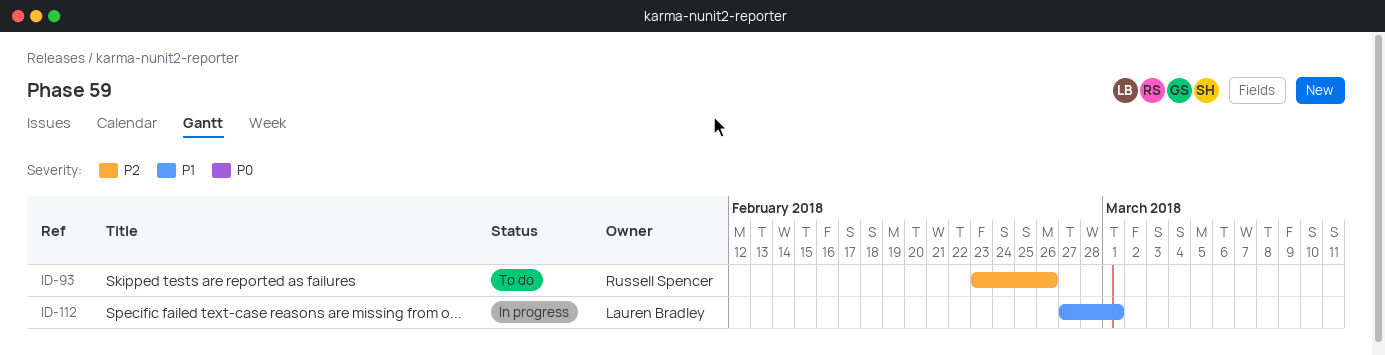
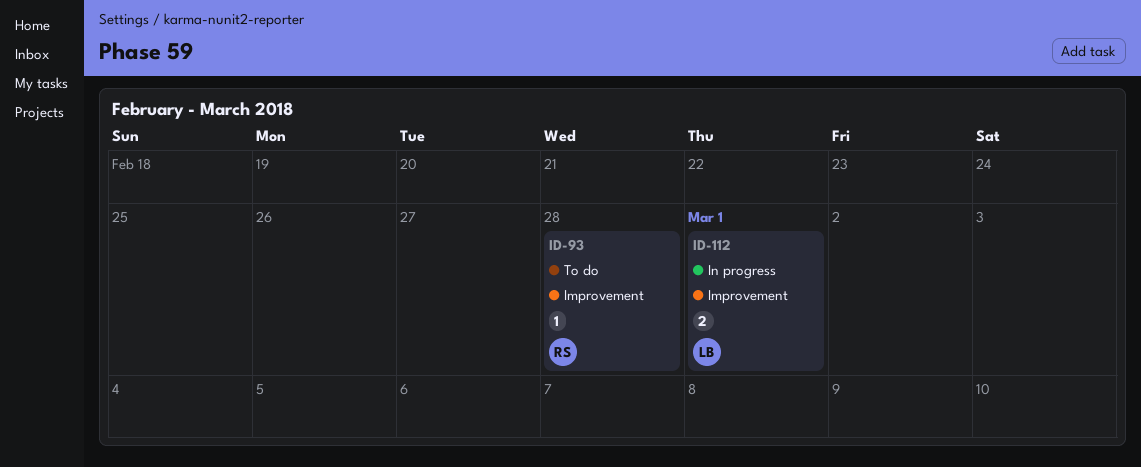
ID-93, due: Feb 26 -> Feb 28

